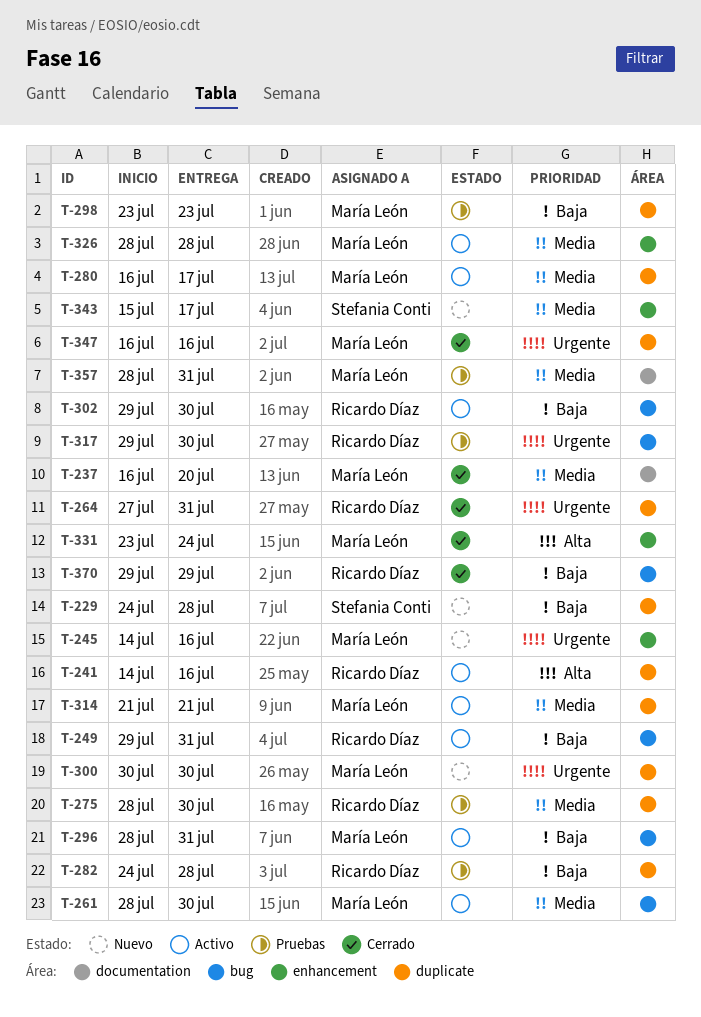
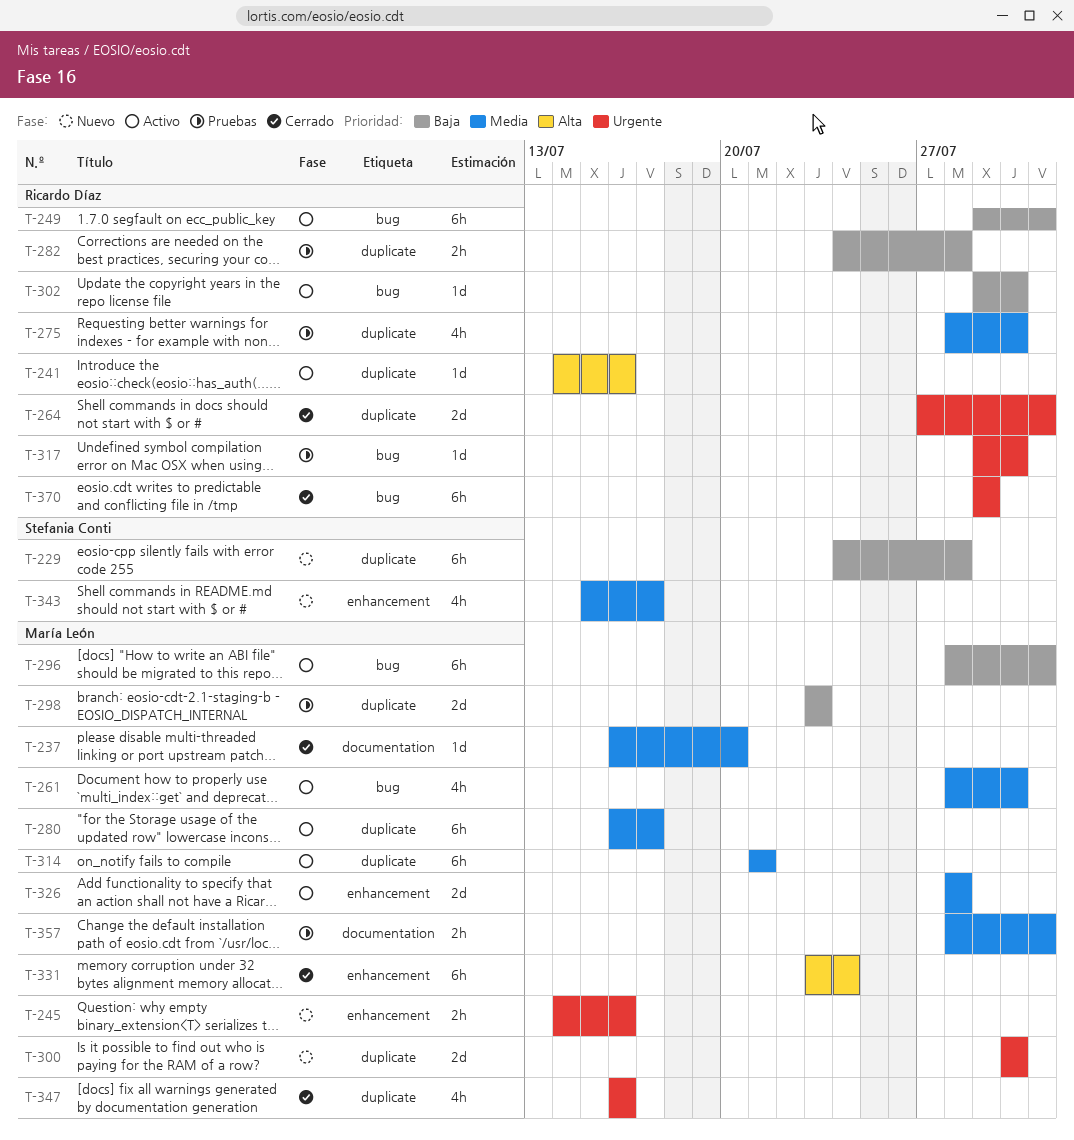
T-370, priority: Baja -> Urgente

